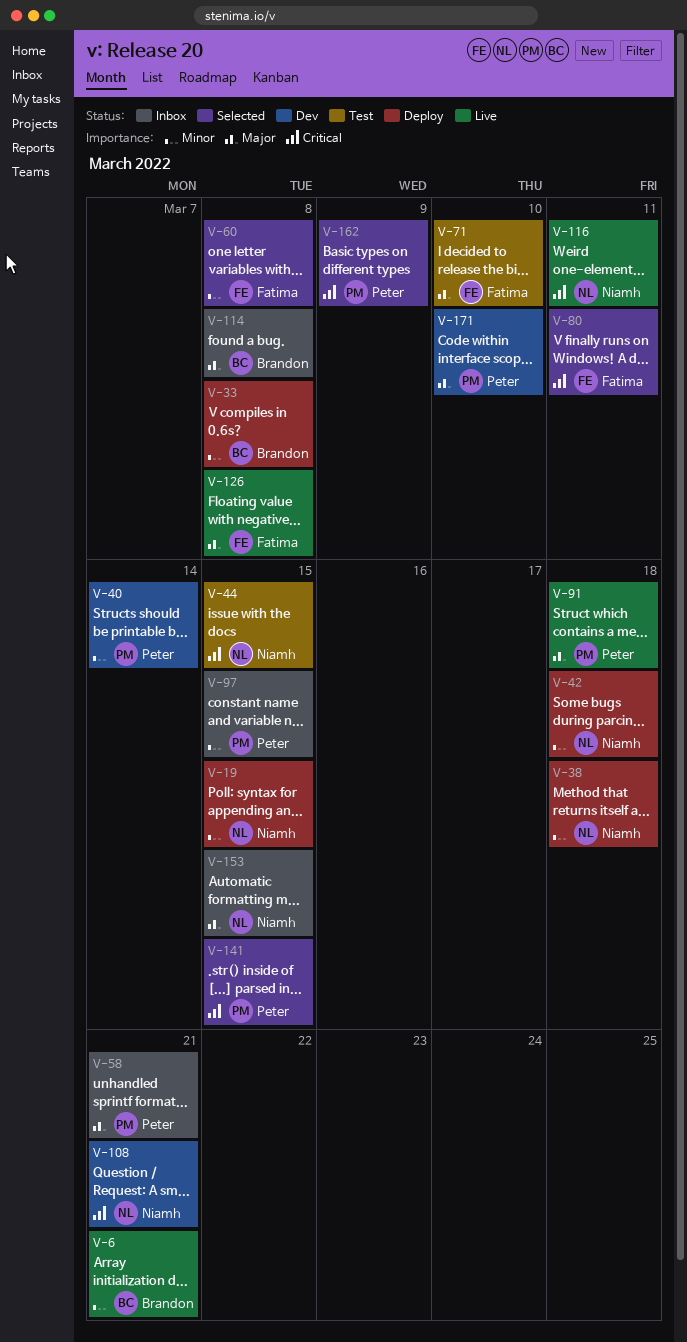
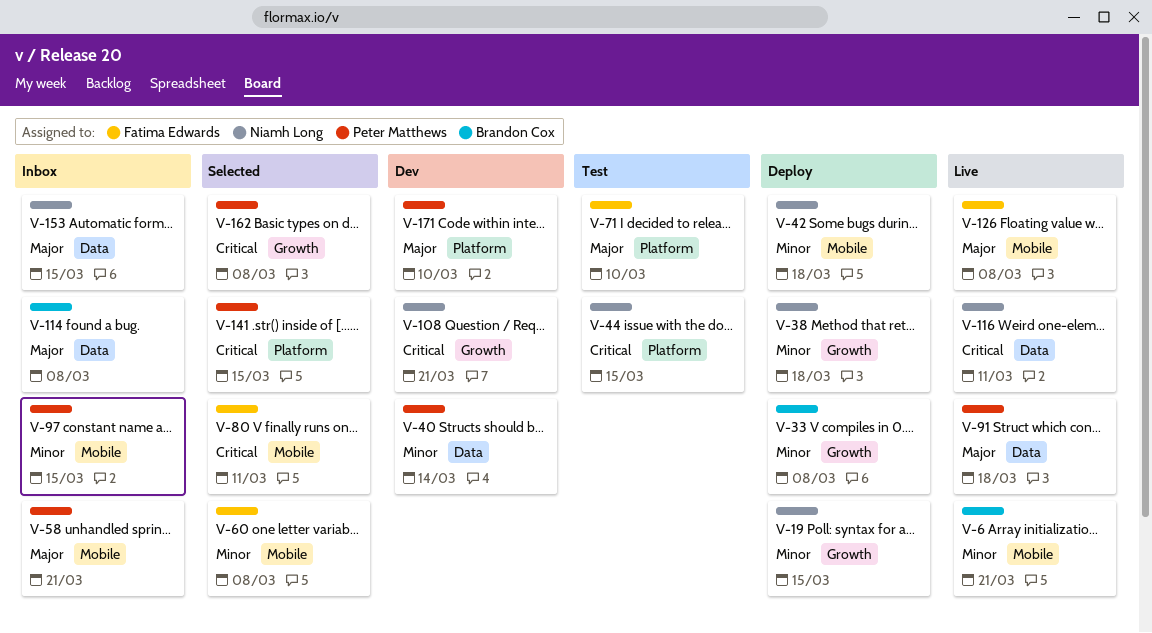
V-162, due: Mar 9 -> Mar 8

